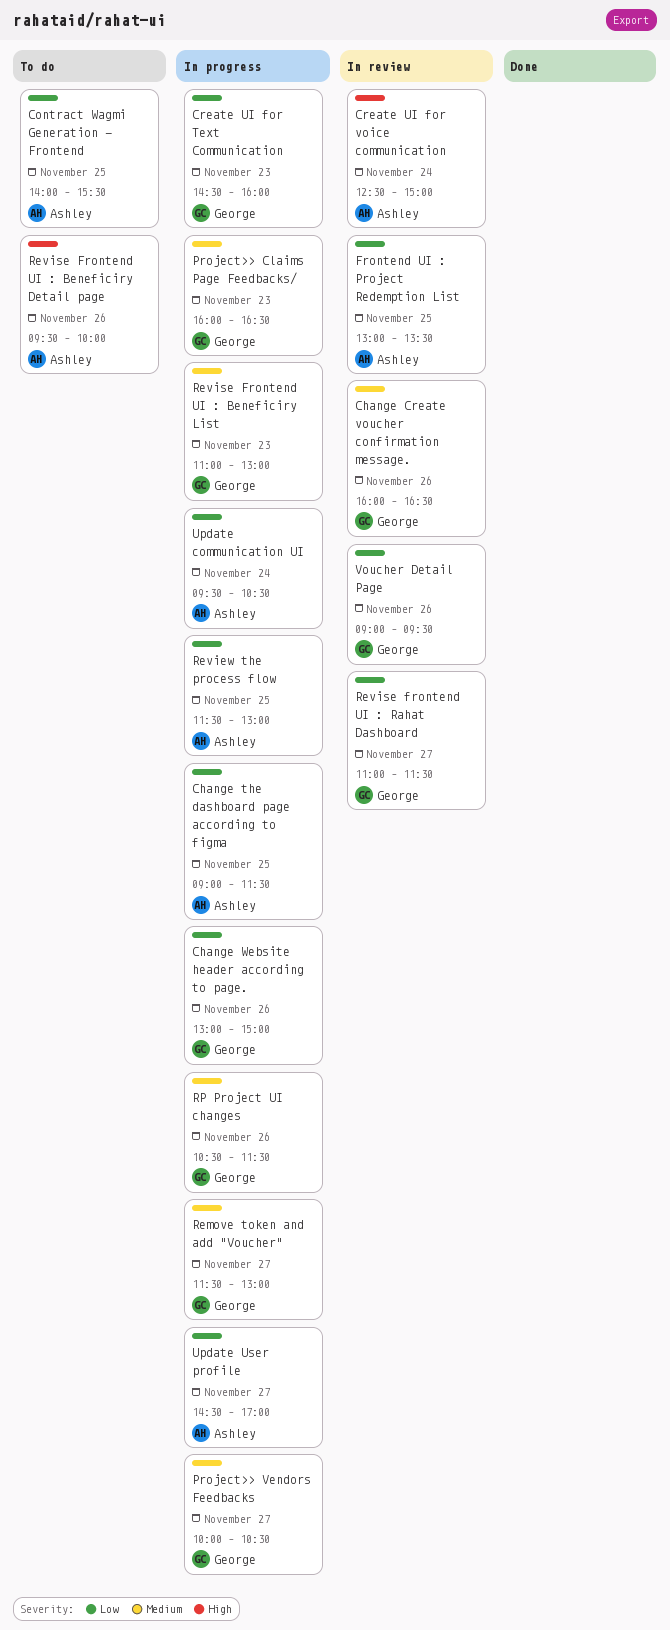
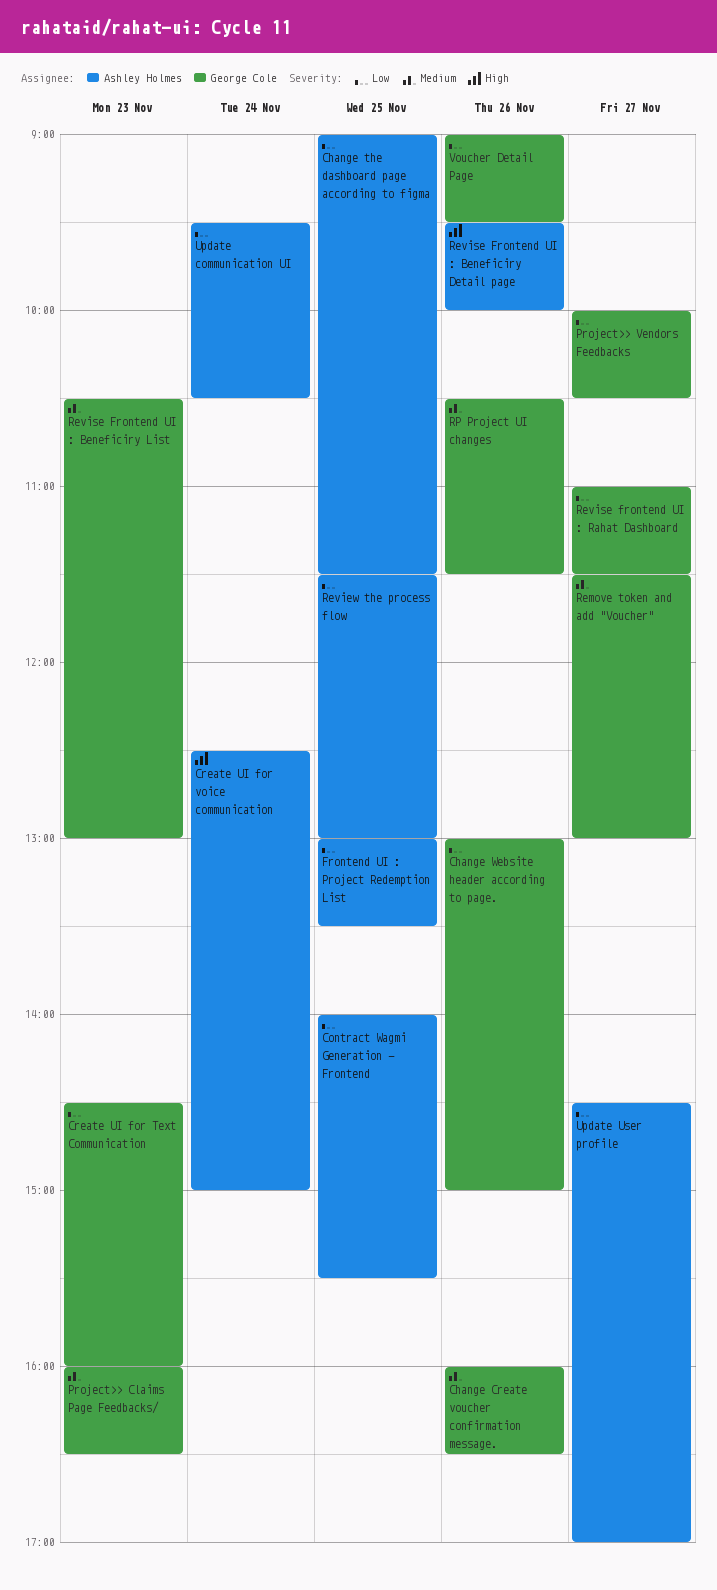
Project>> Vendors Feedbacks, priority: Medium -> Low
Revise Frontend UI : Beneficiry List, begins: 11:00 -> 10:30

